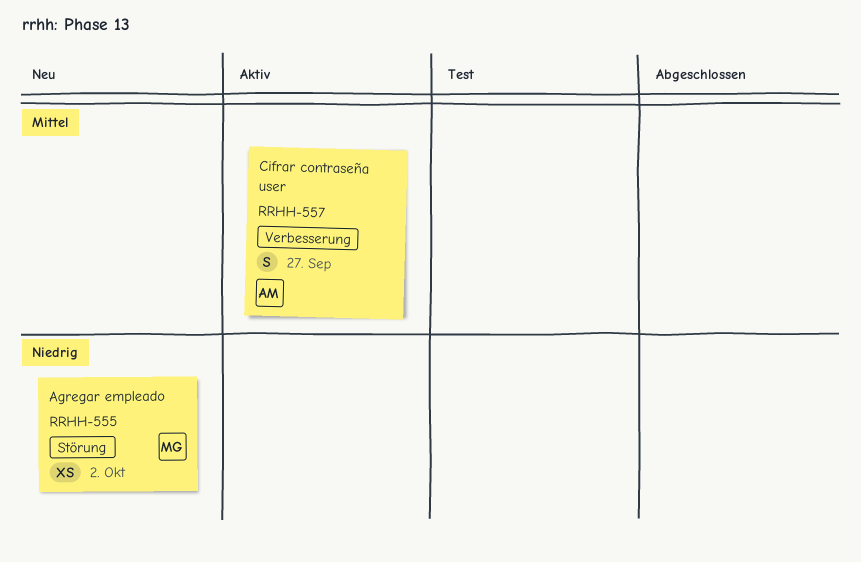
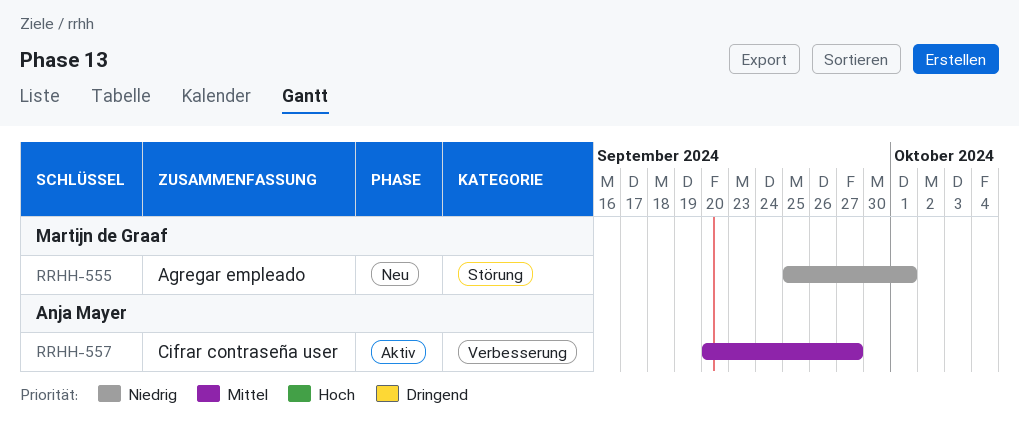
RRHH-555, due: Oct 2 -> Oct 1

